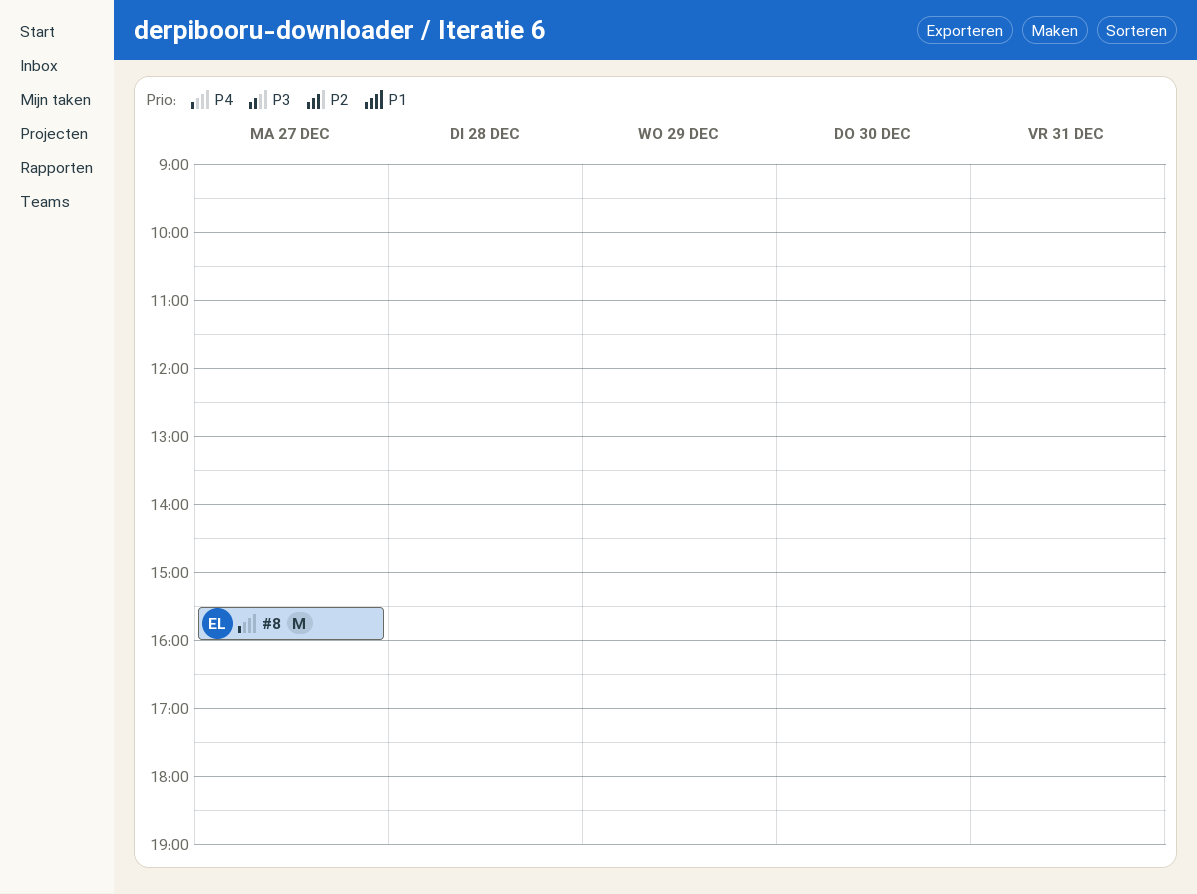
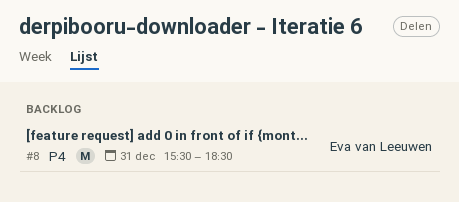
#8, day: Dec 27 -> Dec 31
#8, ends: 16:00 -> 18:30

